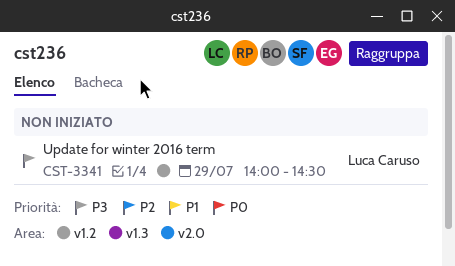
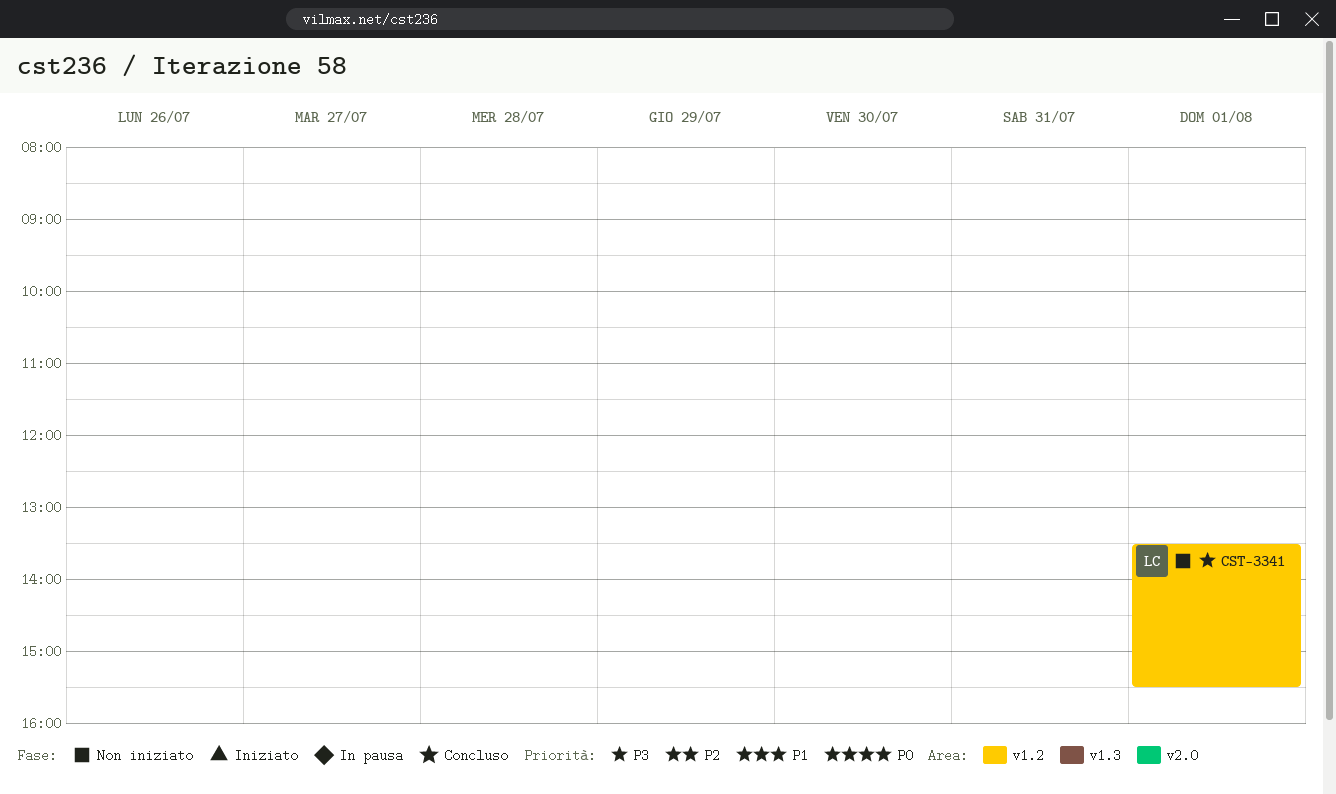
CST-3341, day: Jul 29 -> Aug 1
CST-3341, begins: 14:00 -> 13:30
CST-3341, ends: 14:30 -> 15:30

